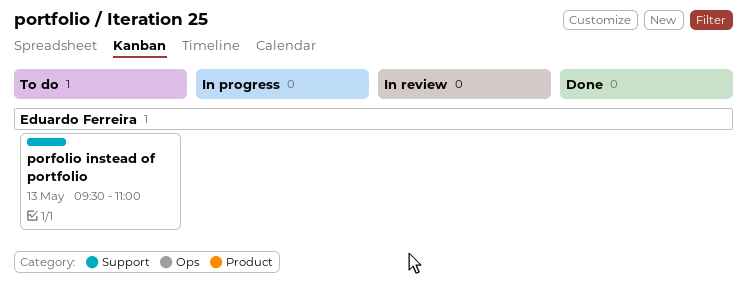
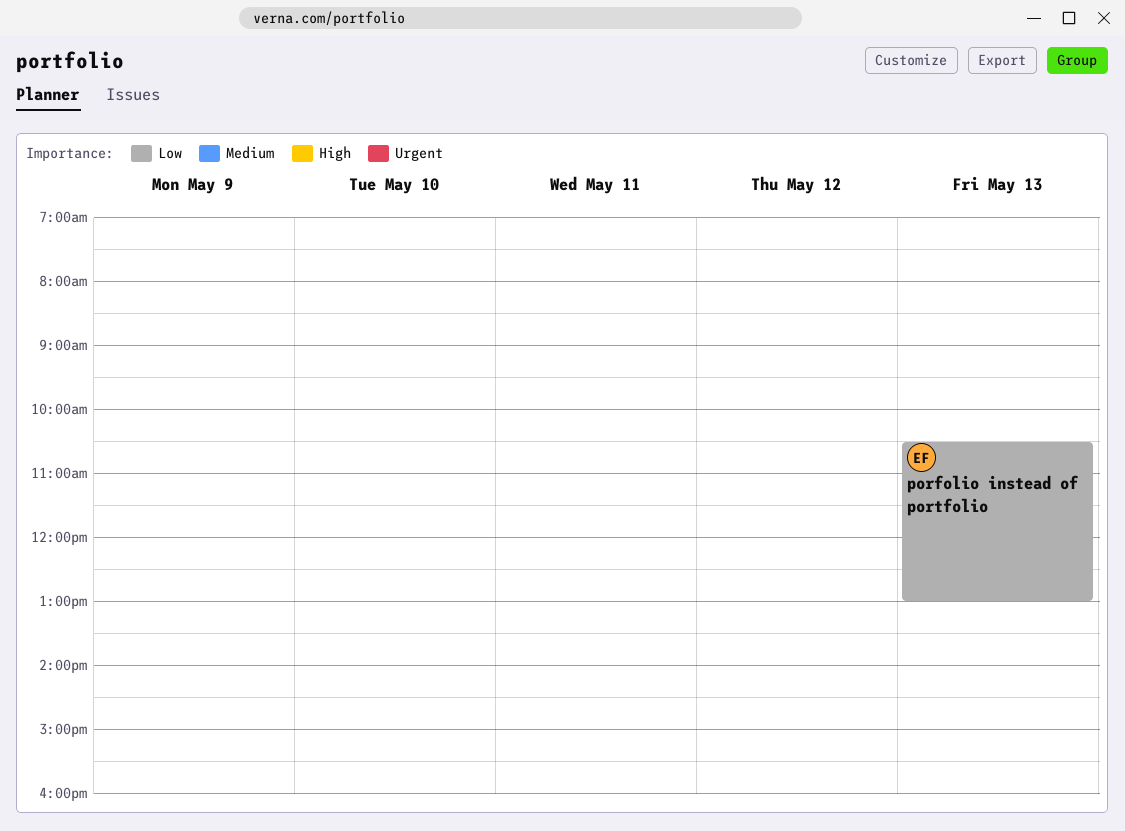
porfolio instead of portfolio, begins: 09:30 -> 10:30
porfolio instead of portfolio, ends: 11:00 -> 13:00

